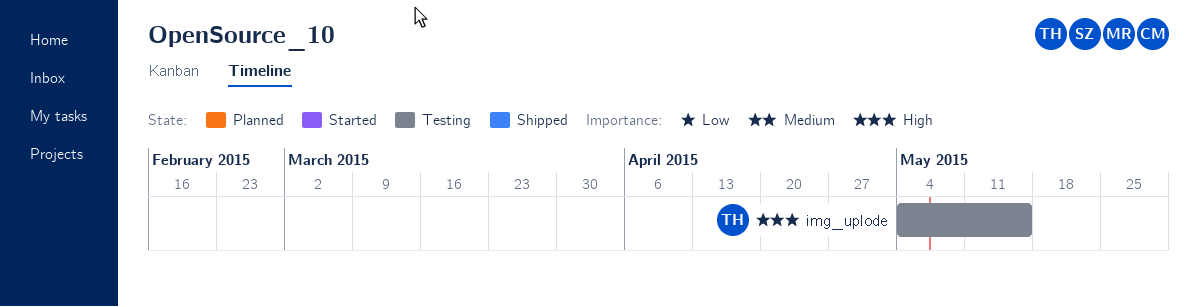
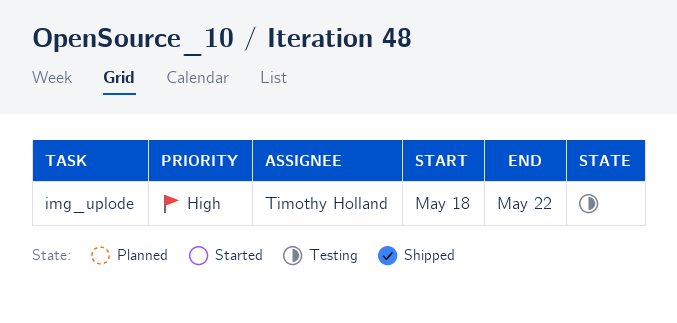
img_uplode, start: May 4 -> May 18
img_uplode, due: May 15 -> May 22

